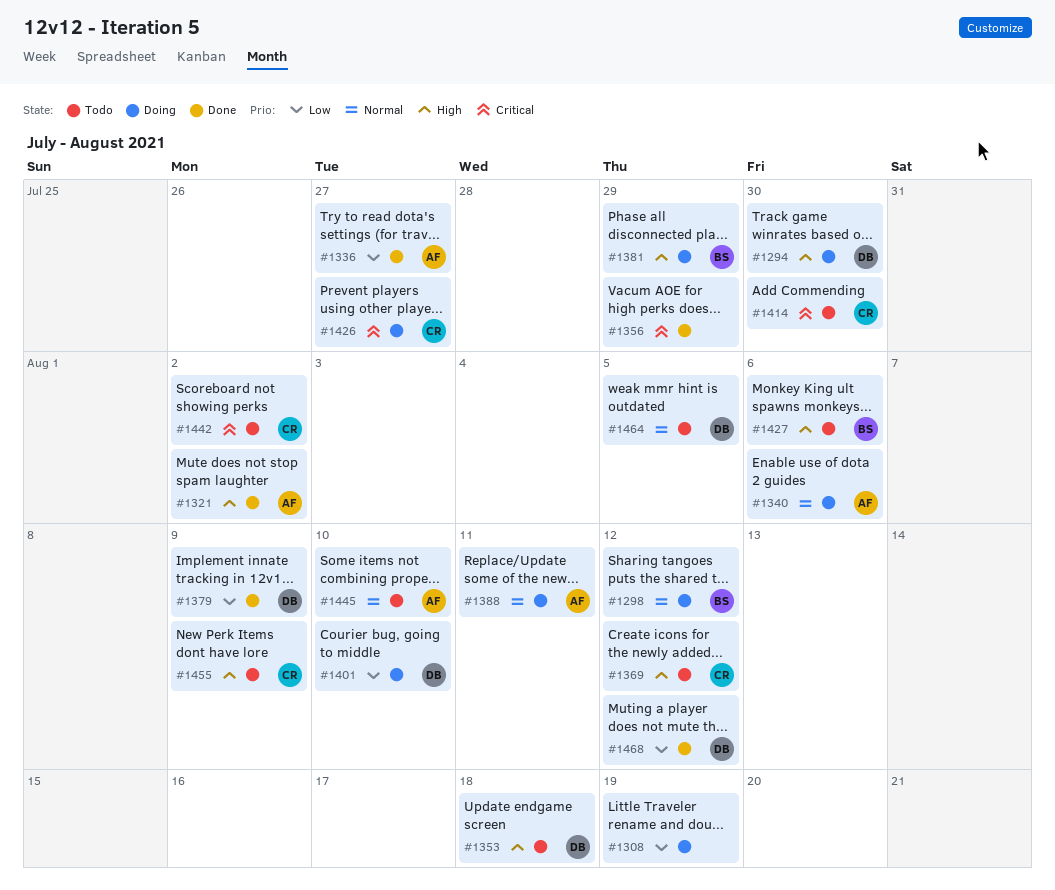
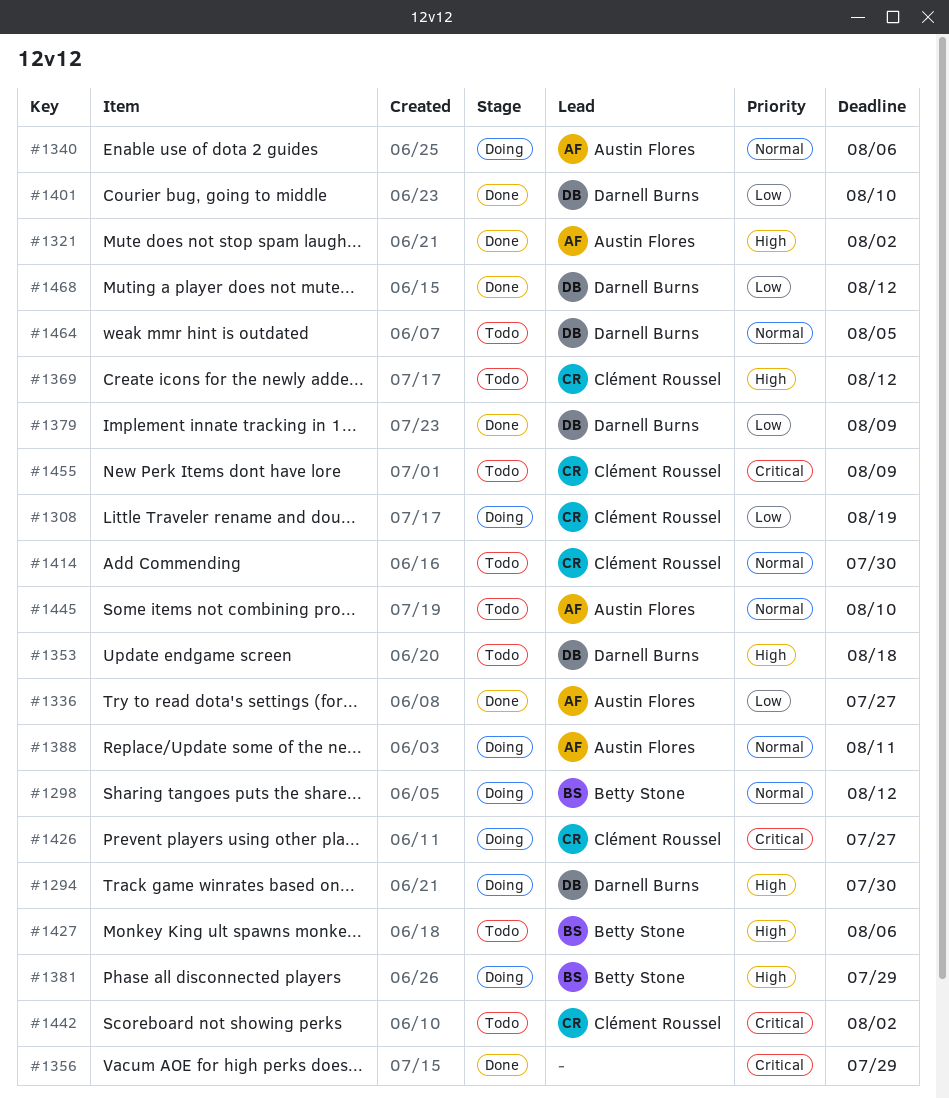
#1308, owner: none -> Clément Roussel
#1401, status: Doing -> Done
#1414, priority: Critical -> Normal
#1455, priority: High -> Critical

